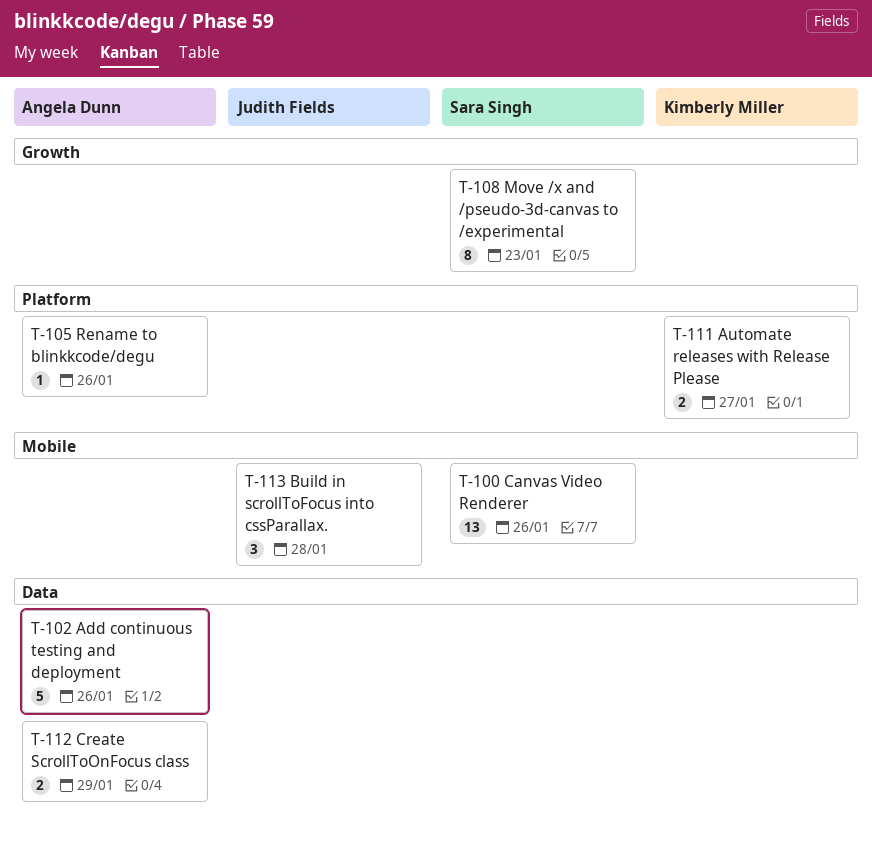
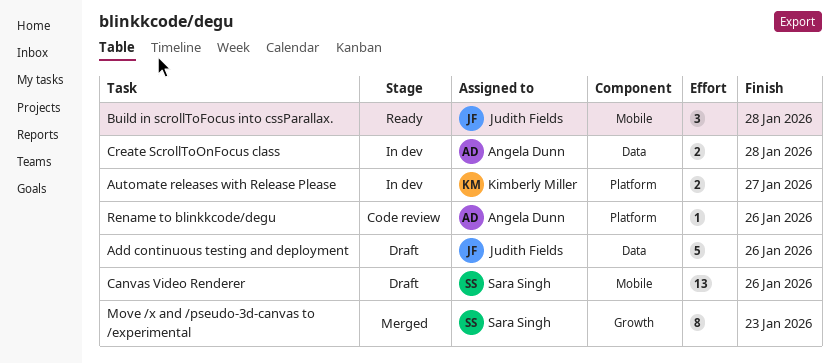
Add continuous testing and deployment, owner: Angela Dunn -> Judith Fields
Create ScrollToOnFocus class, due: Jan 29 -> Jan 28

